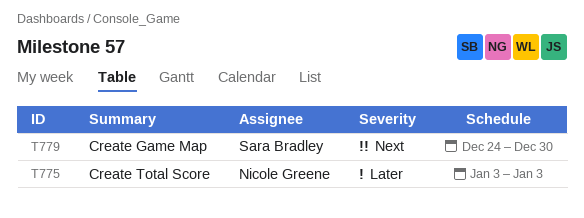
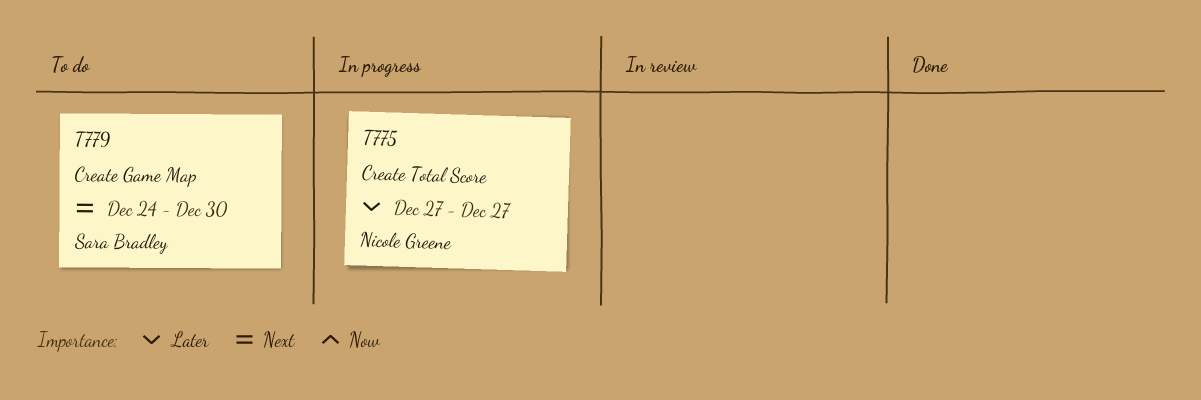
T775, start: Jan 3 -> Dec 27
T775, due: Jan 3 -> Dec 27

